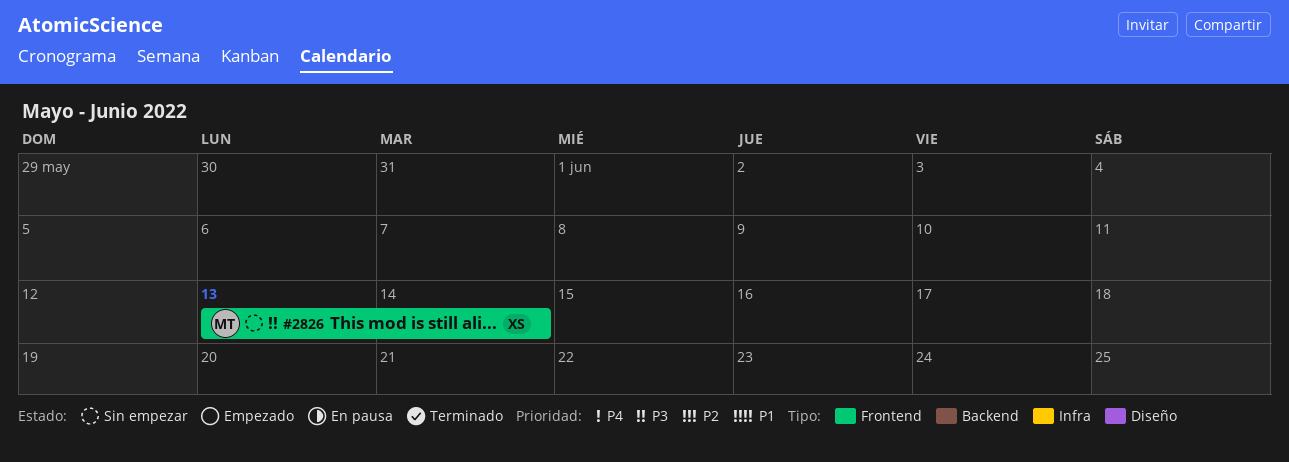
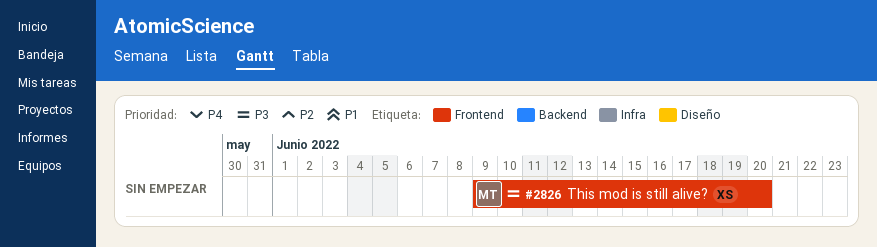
#2826, start: Jun 13 -> Jun 9
#2826, due: Jun 14 -> Jun 20

